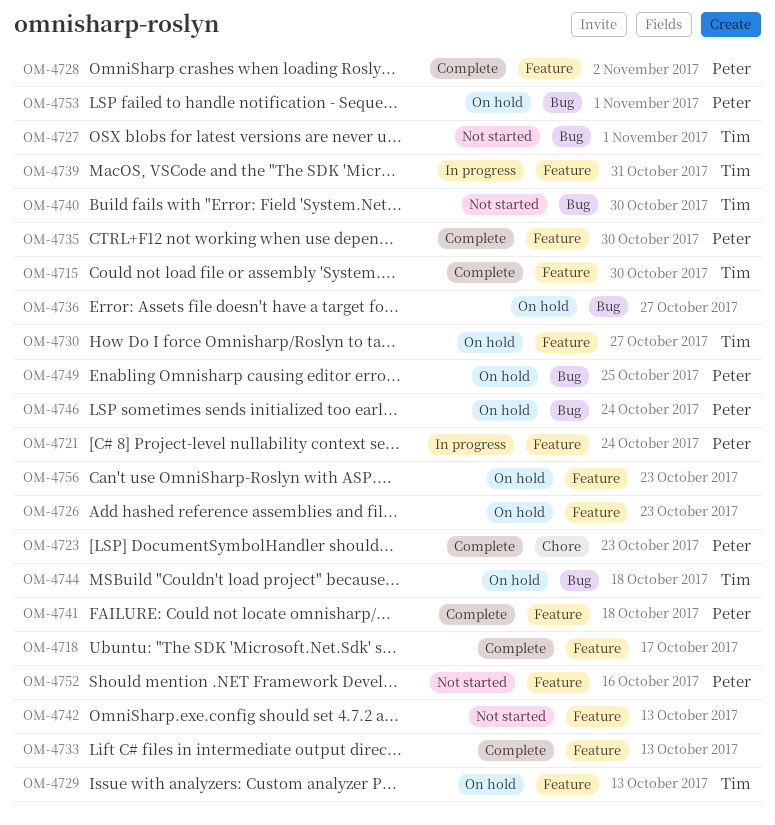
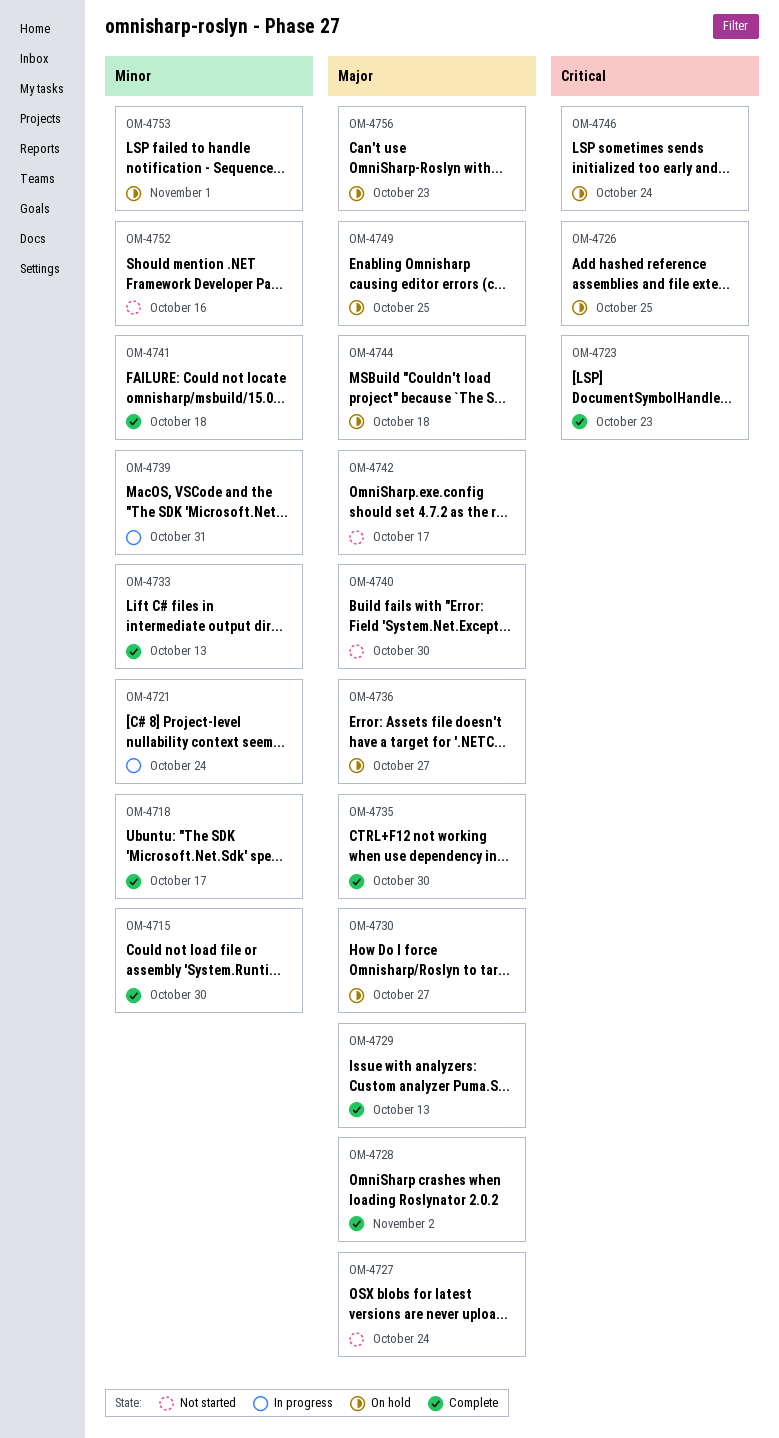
OM-4726, due: Oct 23 -> Oct 25
OM-4727, due: Nov 1 -> Oct 24
OM-4729, status: On hold -> Complete
OM-4742, due: Oct 13 -> Oct 17

